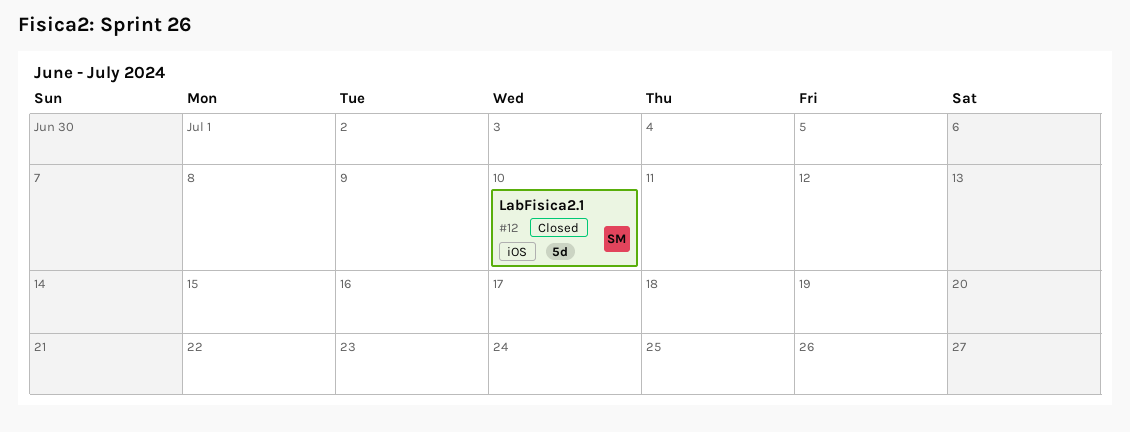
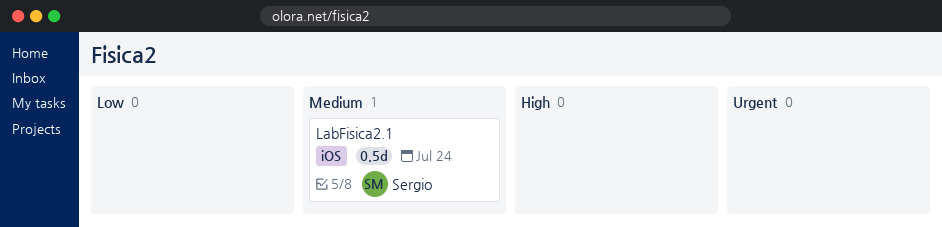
LabFisica2.1, estimate: 5d -> 0.5d
LabFisica2.1, due: Jul 10 -> Jul 24

